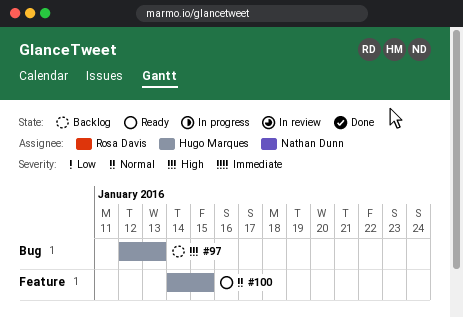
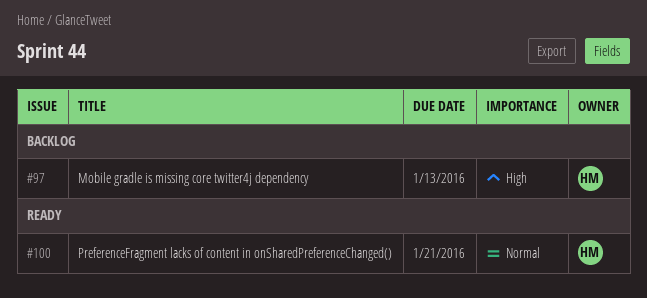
#100, due: Jan 15 -> Jan 21

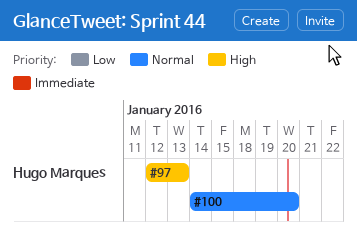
#100, due: Jan 21 -> Jan 20

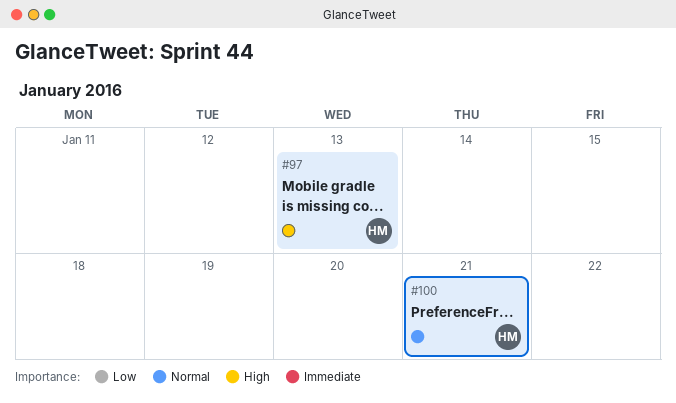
#100, due: Jan 20 -> Jan 21

